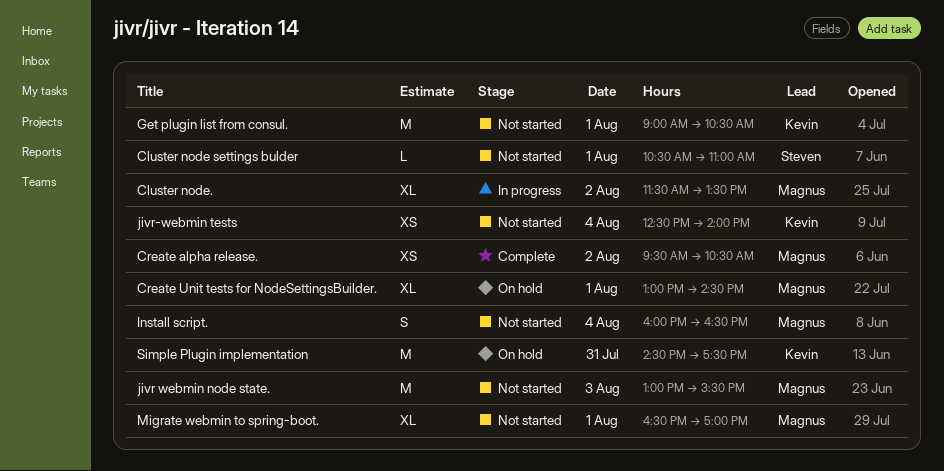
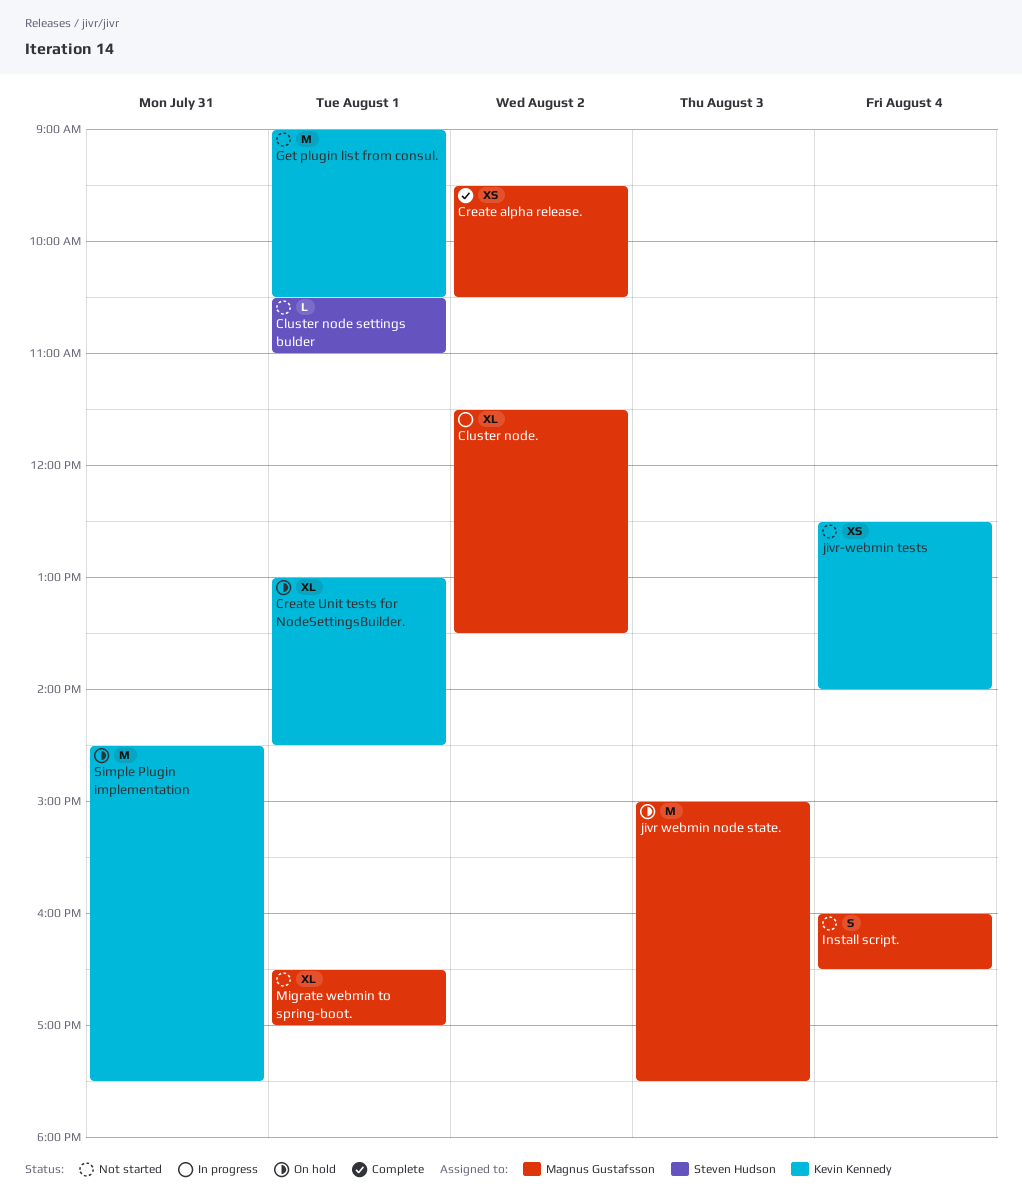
Create Unit tests for NodeSettingsBuilder., owner: Magnus Gustafsson -> Kevin Kennedy
jivr webmin node state., status: Not started -> On hold
jivr webmin node state., begins: 13:00 -> 15:00
jivr webmin node state., ends: 15:30 -> 17:30

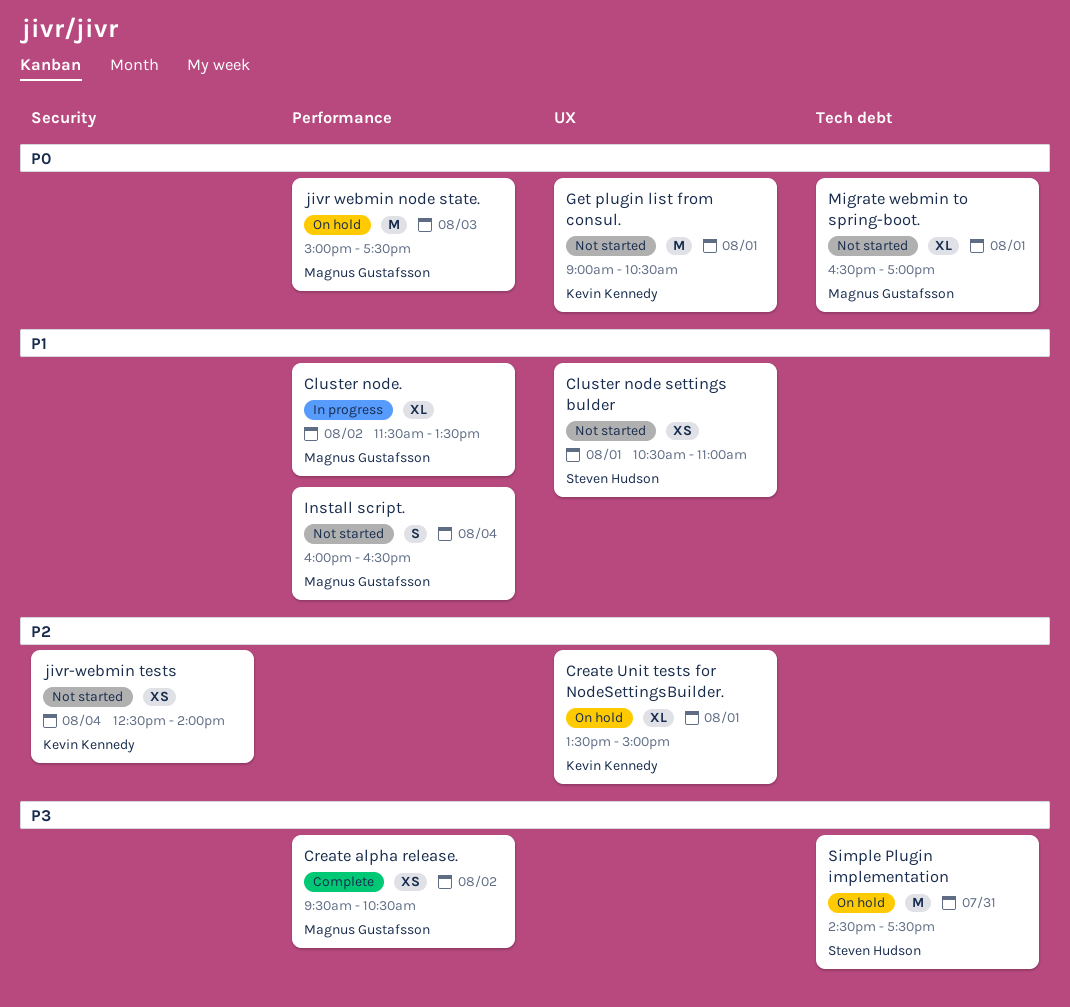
Cluster node settings bulder, estimate: L -> XS
Create Unit tests for NodeSettingsBuilder., begins: 13:00 -> 13:30
Create Unit tests for NodeSettingsBuilder., ends: 14:30 -> 15:00
Simple Plugin implementation, owner: Kevin Kennedy -> Steven Hudson

